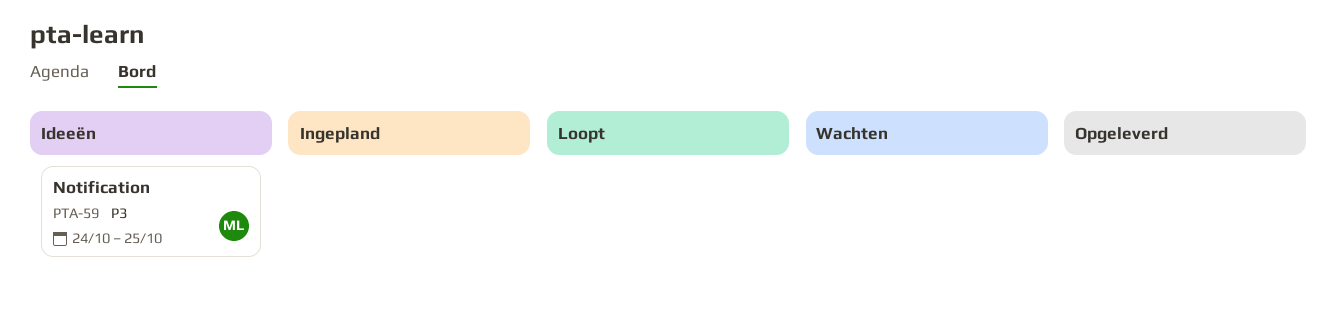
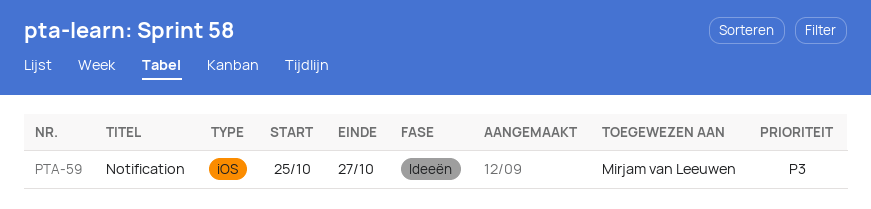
PTA-59, start: Oct 24 -> Oct 25
PTA-59, due: Oct 25 -> Oct 27

